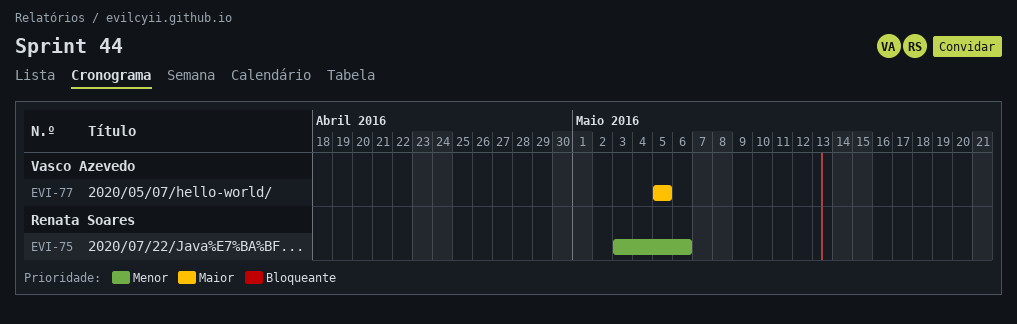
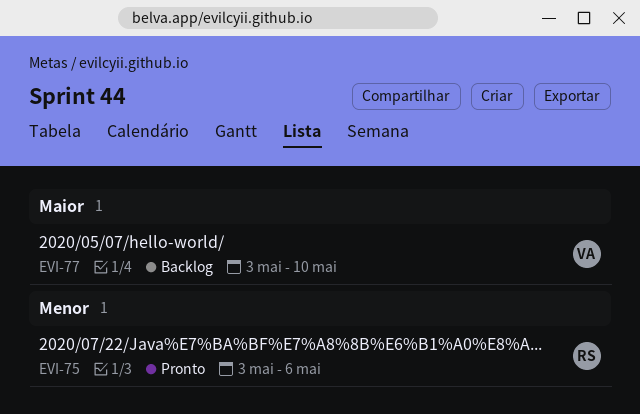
EVI-77, start: May 5 -> May 3
EVI-77, due: May 5 -> May 10

